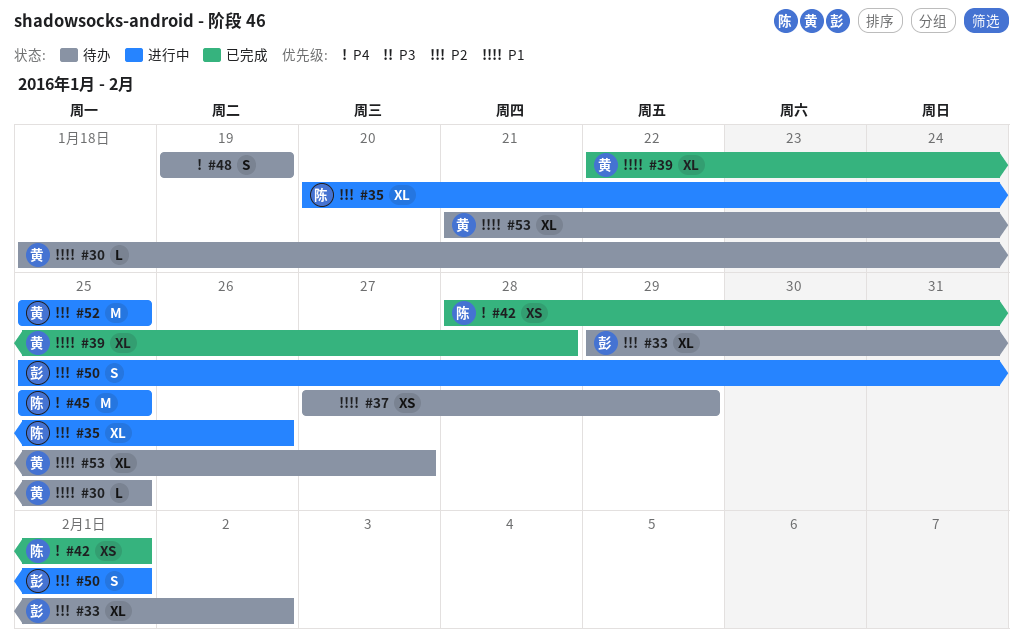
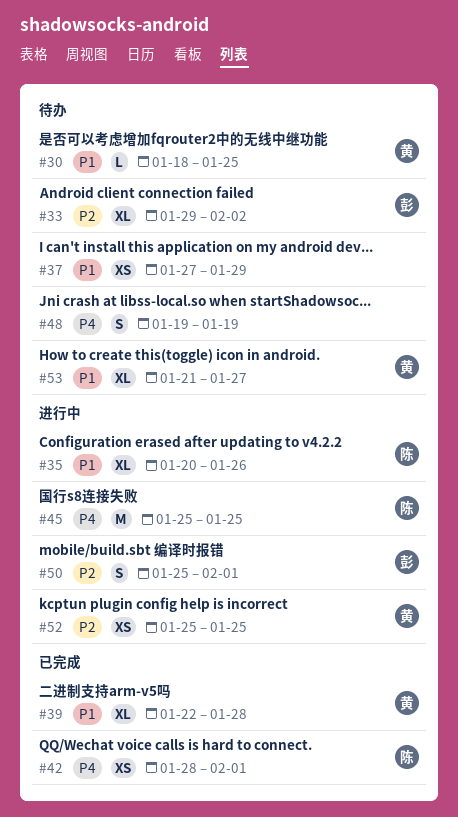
#35, priority: P2 -> P1
#52, estimate: M -> XS

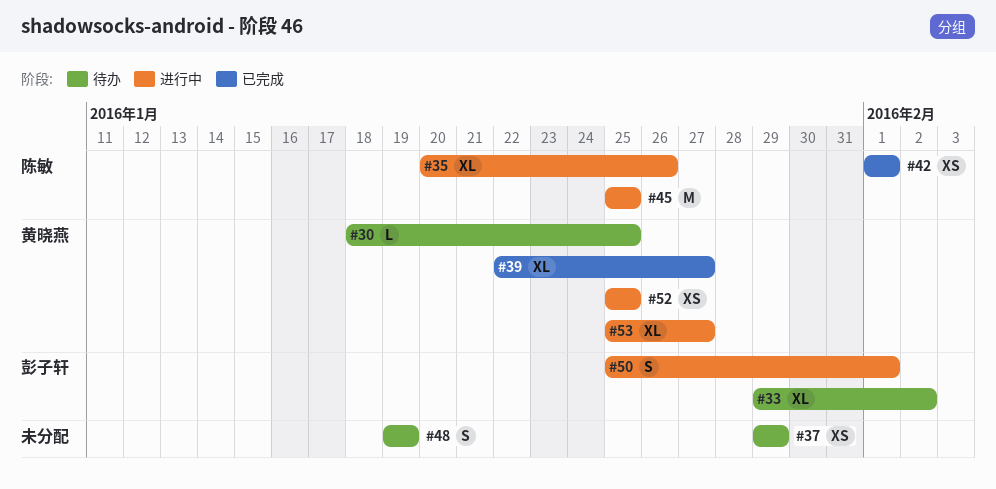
#37, start: Jan 27 -> Jan 29
#39, due: Jan 28 -> Jan 27
#42, start: Jan 28 -> Feb 1
#53, status: 待办 -> 进行中
#53, start: Jan 21 -> Jan 25

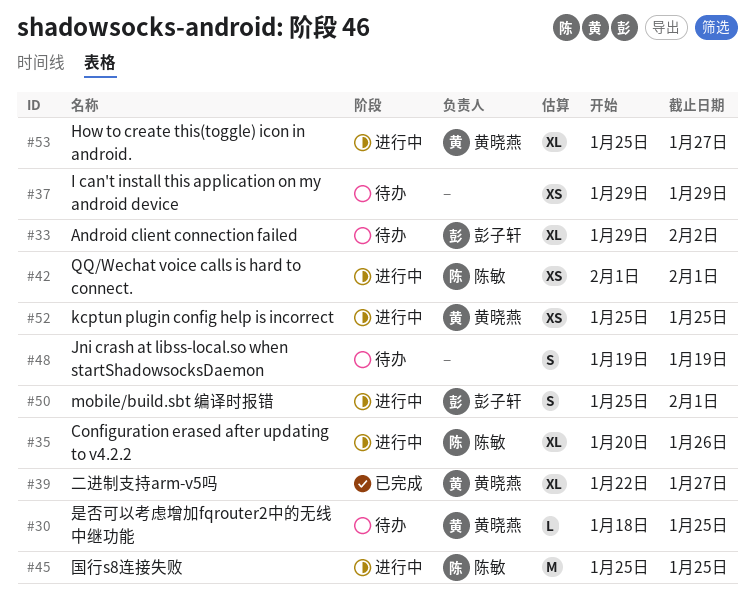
#42, status: 已完成 -> 进行中

